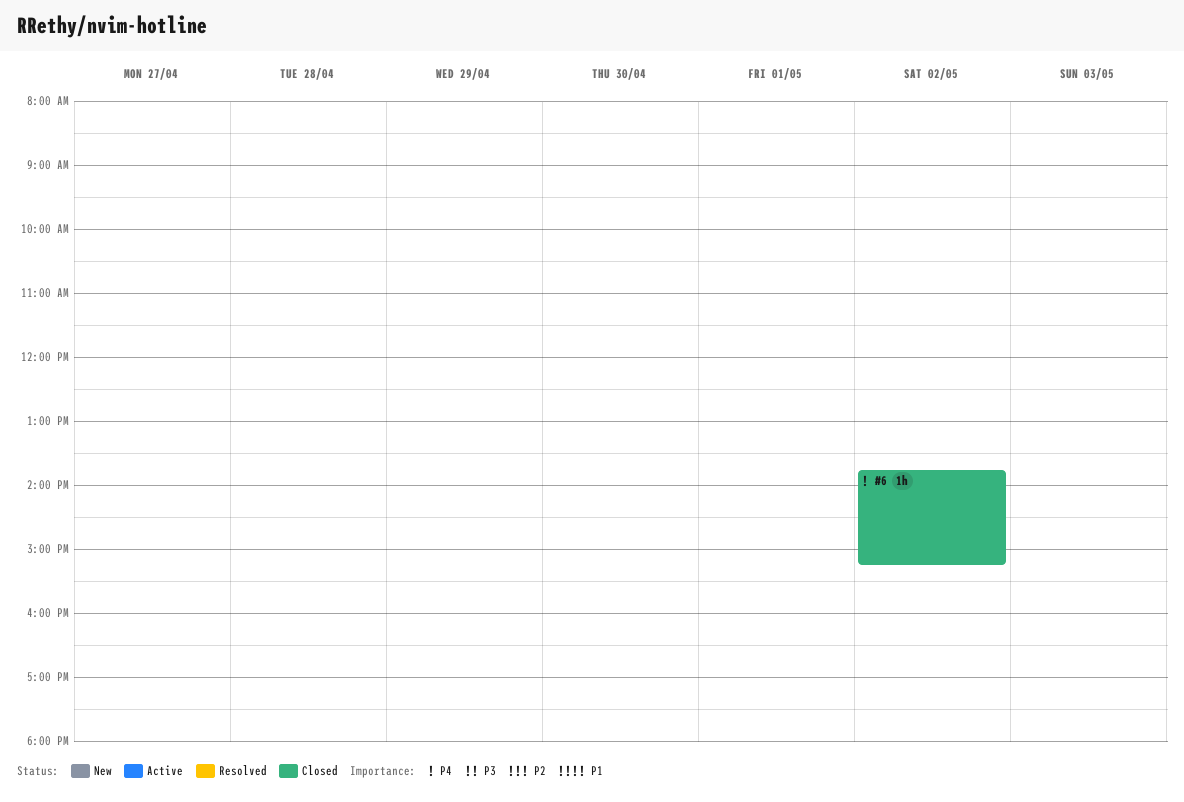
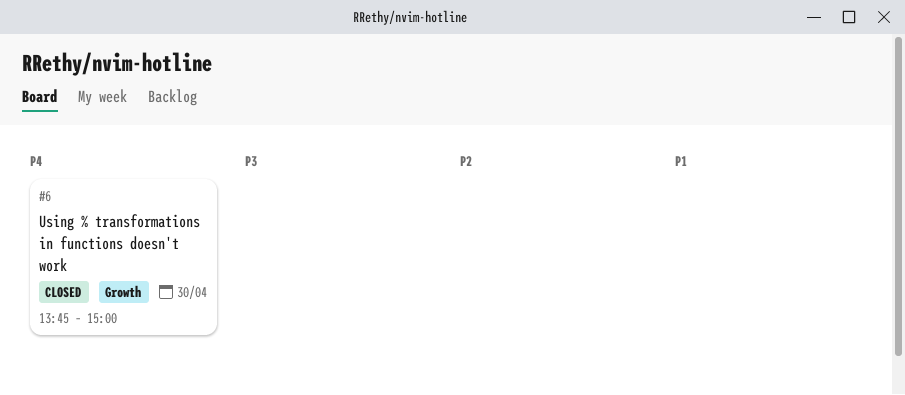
#6, day: May 2 -> Apr 30
#6, ends: 15:15 -> 15:00

